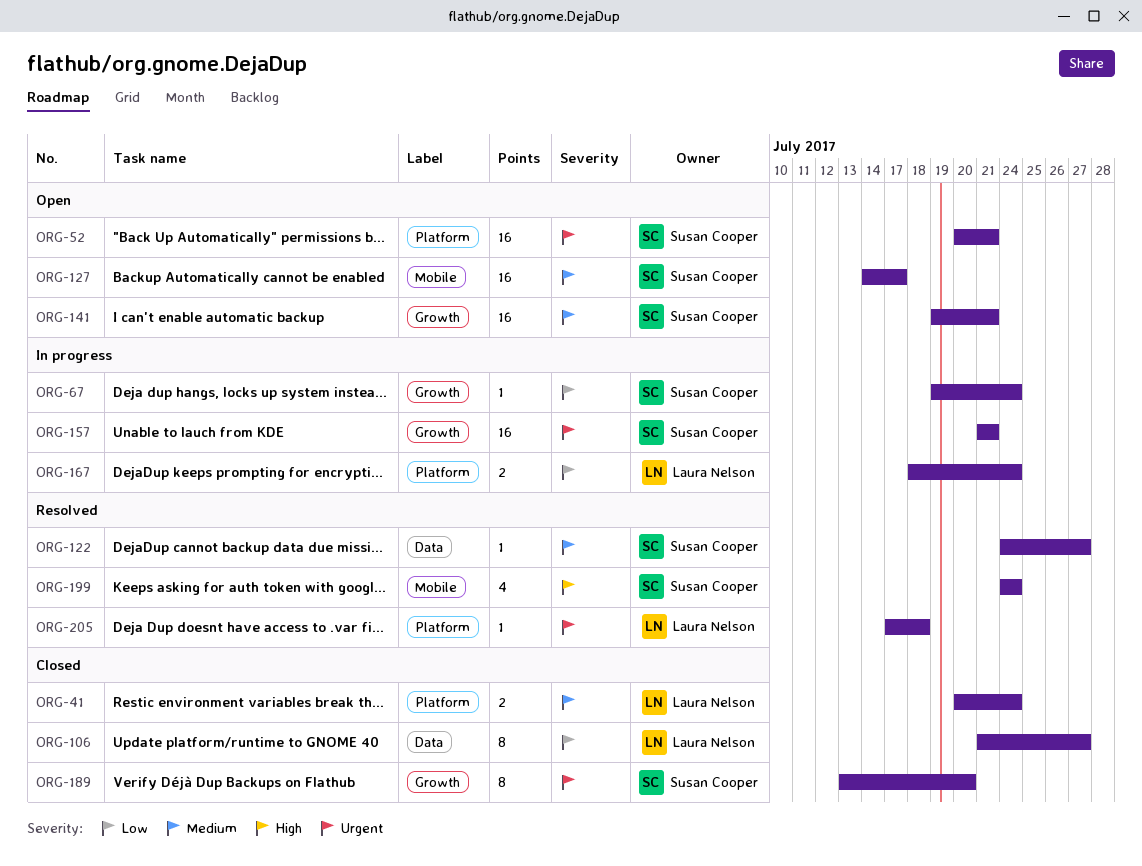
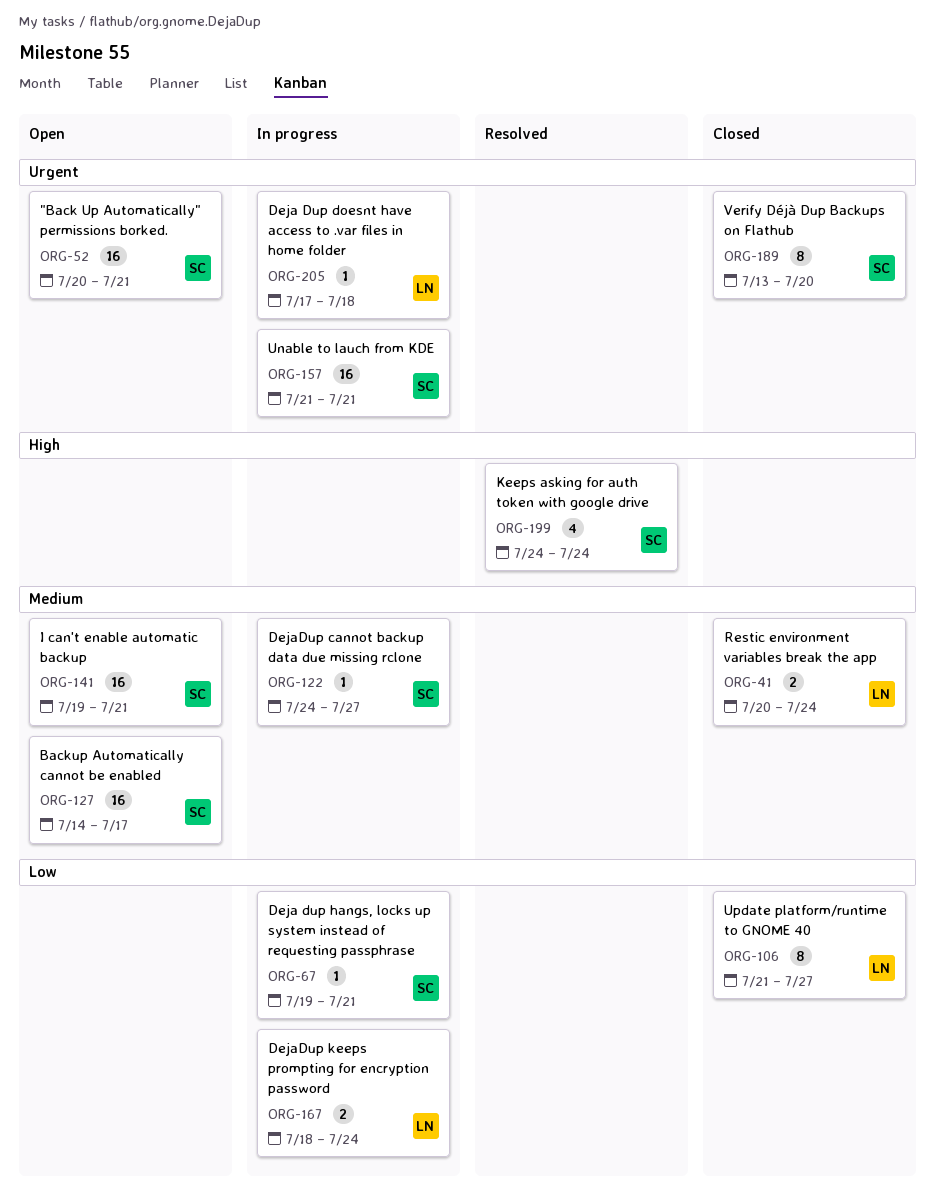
ORG-67, due: Jul 24 -> Jul 21
ORG-122, status: Resolved -> In progress
ORG-205, status: Resolved -> In progress

